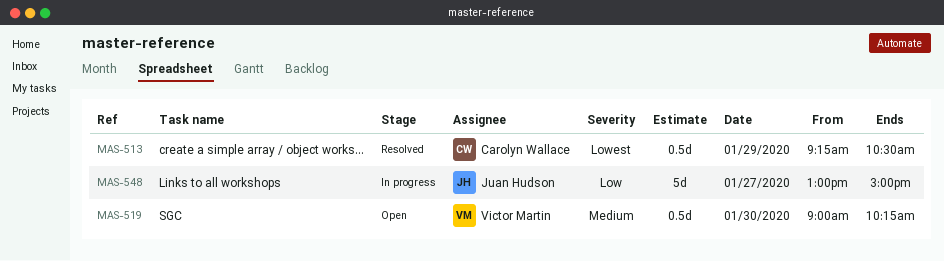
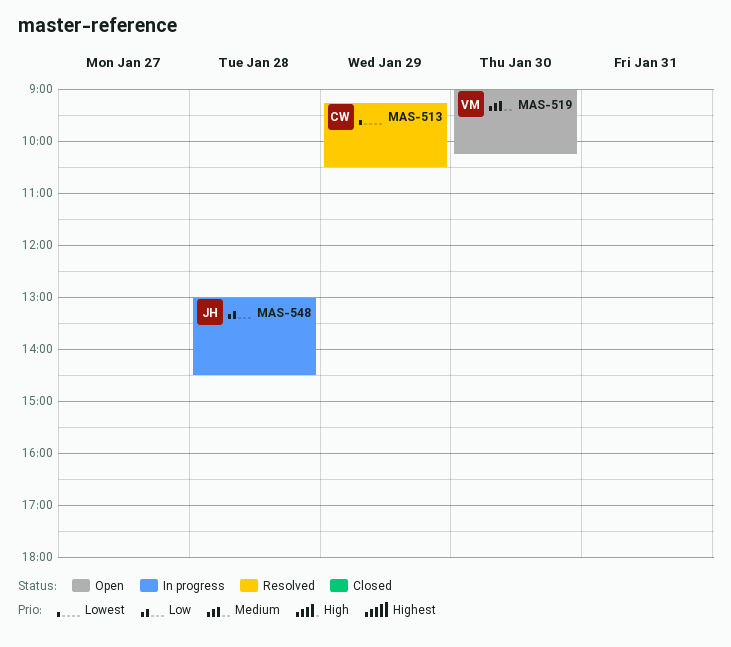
MAS-548, day: Jan 27 -> Jan 28
MAS-548, ends: 15:00 -> 14:30

